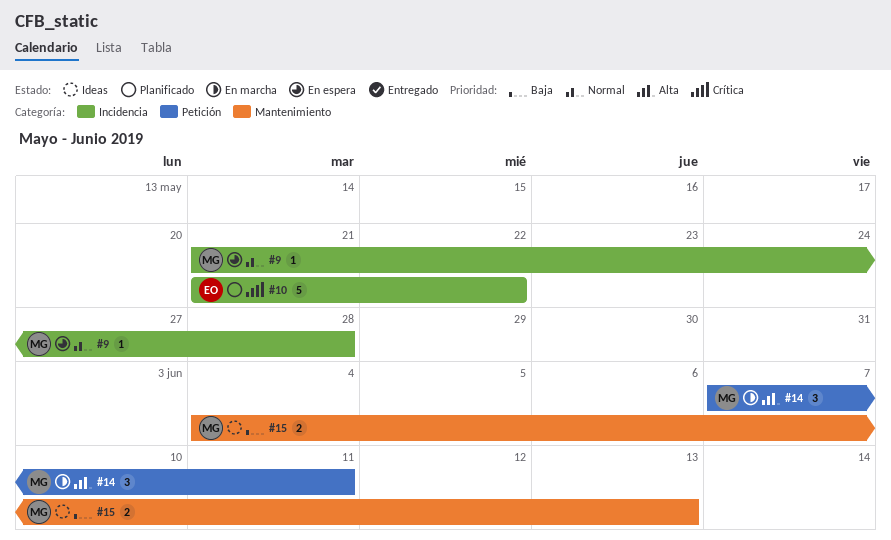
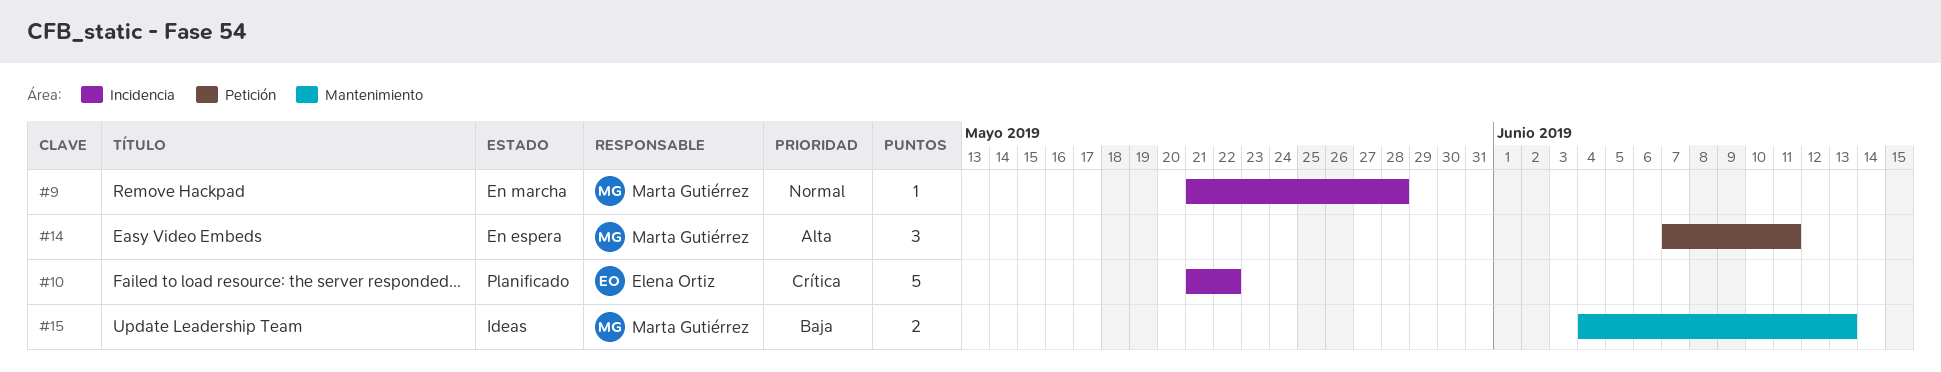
#9, status: En espera -> En marcha
#14, status: En marcha -> En espera

